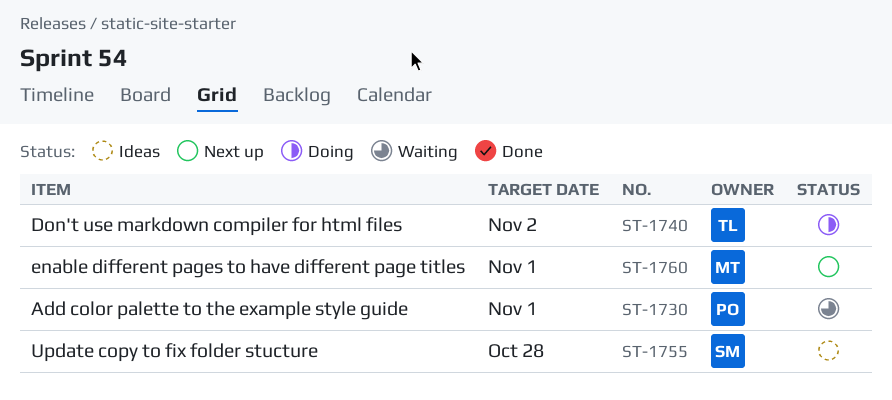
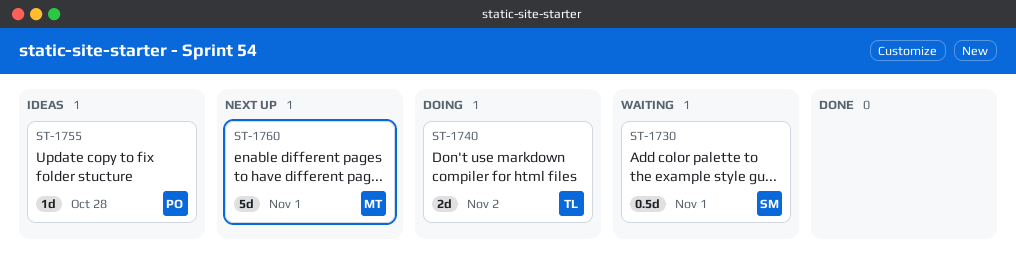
ST-1730, owner: PO -> SM
ST-1755, owner: SM -> PO

